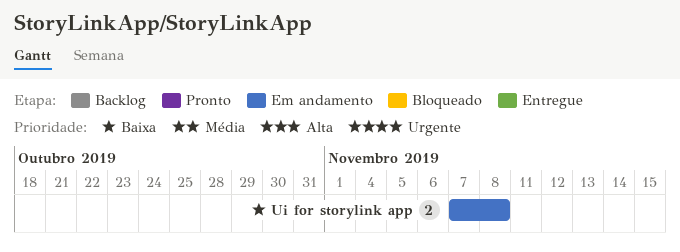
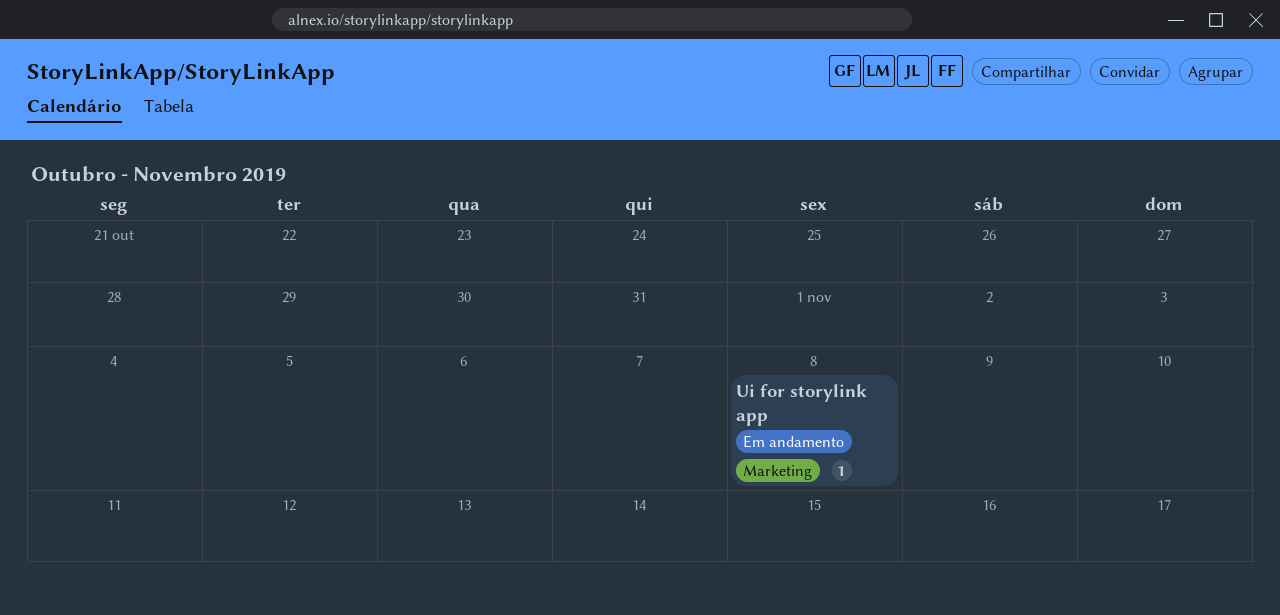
Ui for storylink app, estimate: 2 -> 1

